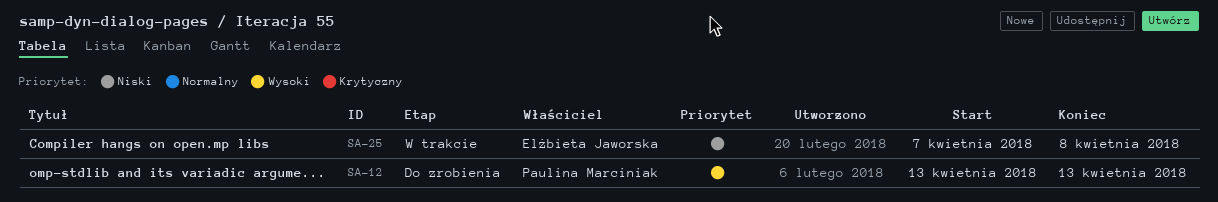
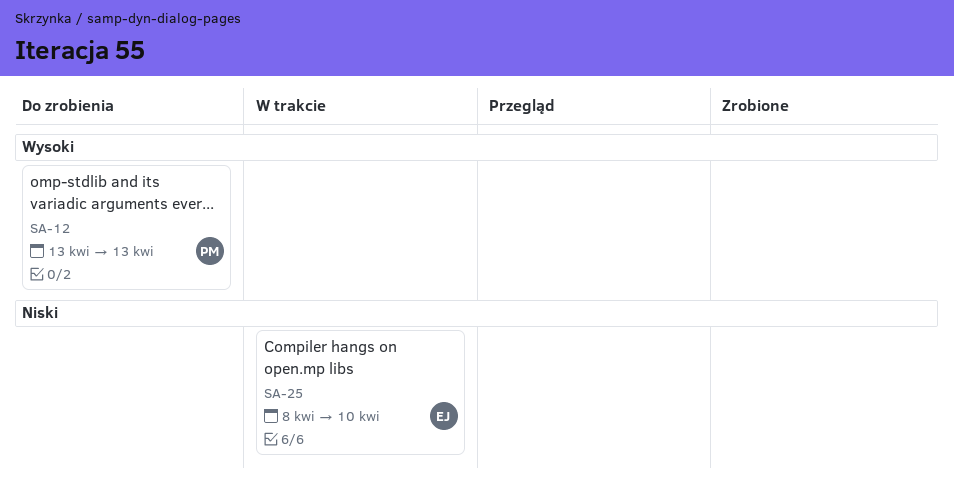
SA-25, start: Apr 7 -> Apr 8
SA-25, due: Apr 8 -> Apr 10

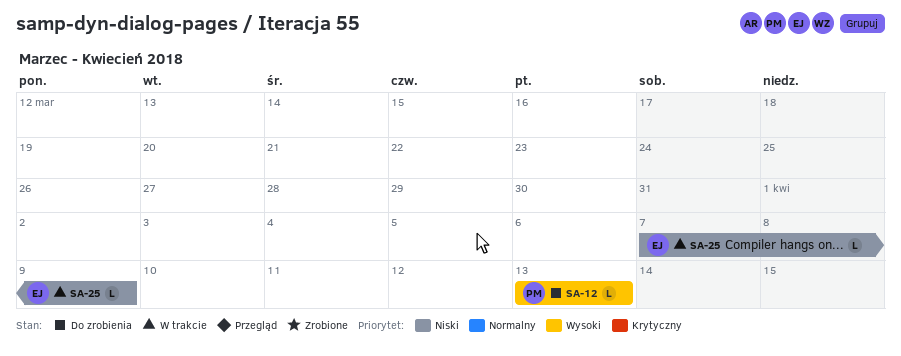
SA-25, start: Apr 8 -> Apr 7
SA-25, due: Apr 10 -> Apr 9

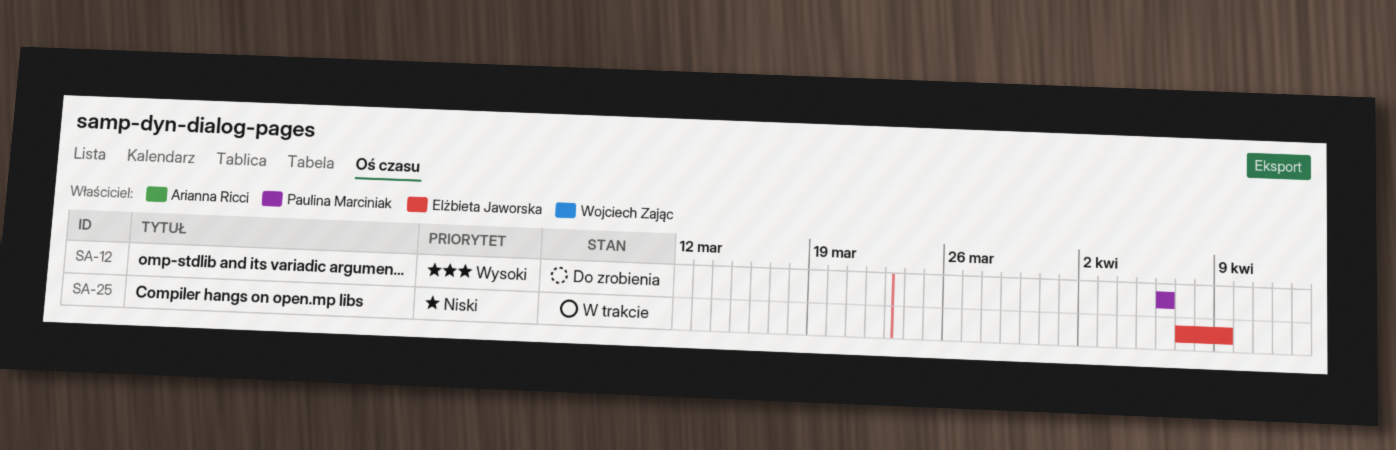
SA-12, start: Apr 13 -> Apr 6
SA-12, due: Apr 13 -> Apr 6

